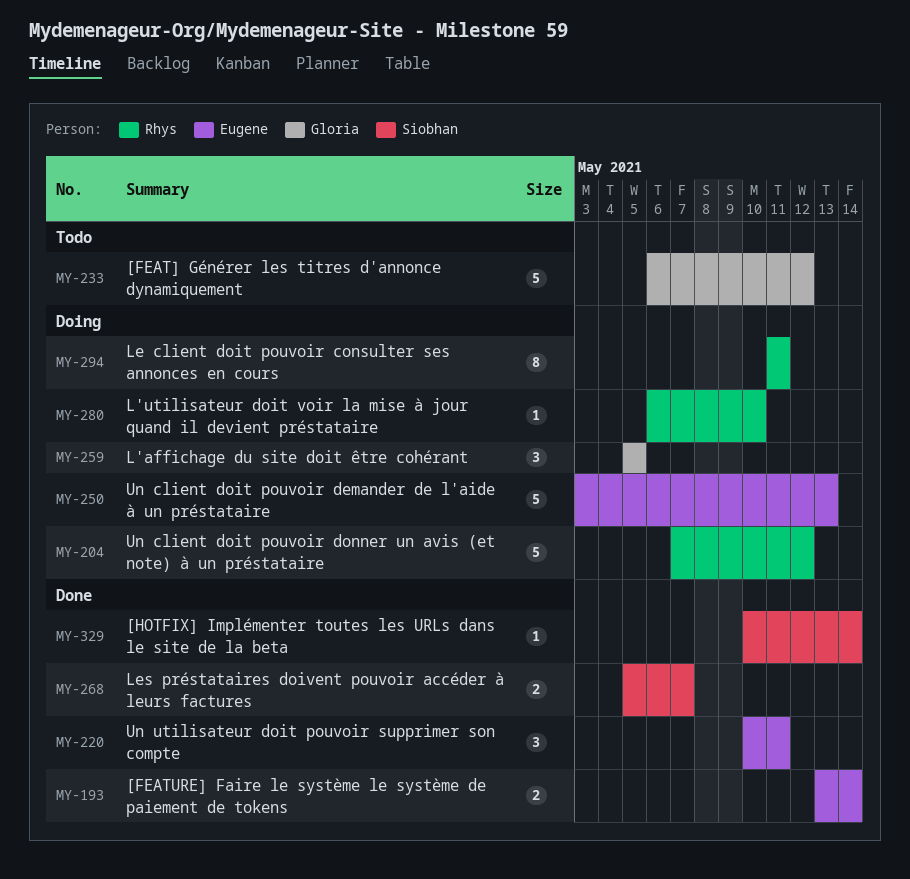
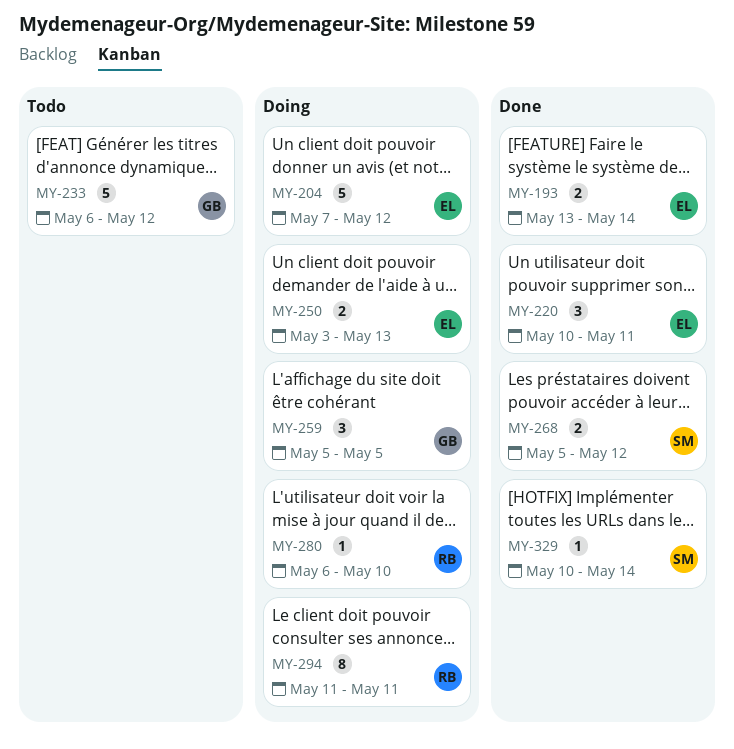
MY-204, owner: Rhys -> Eugene
MY-250, estimate: 5 -> 2
MY-268, due: May 7 -> May 12

